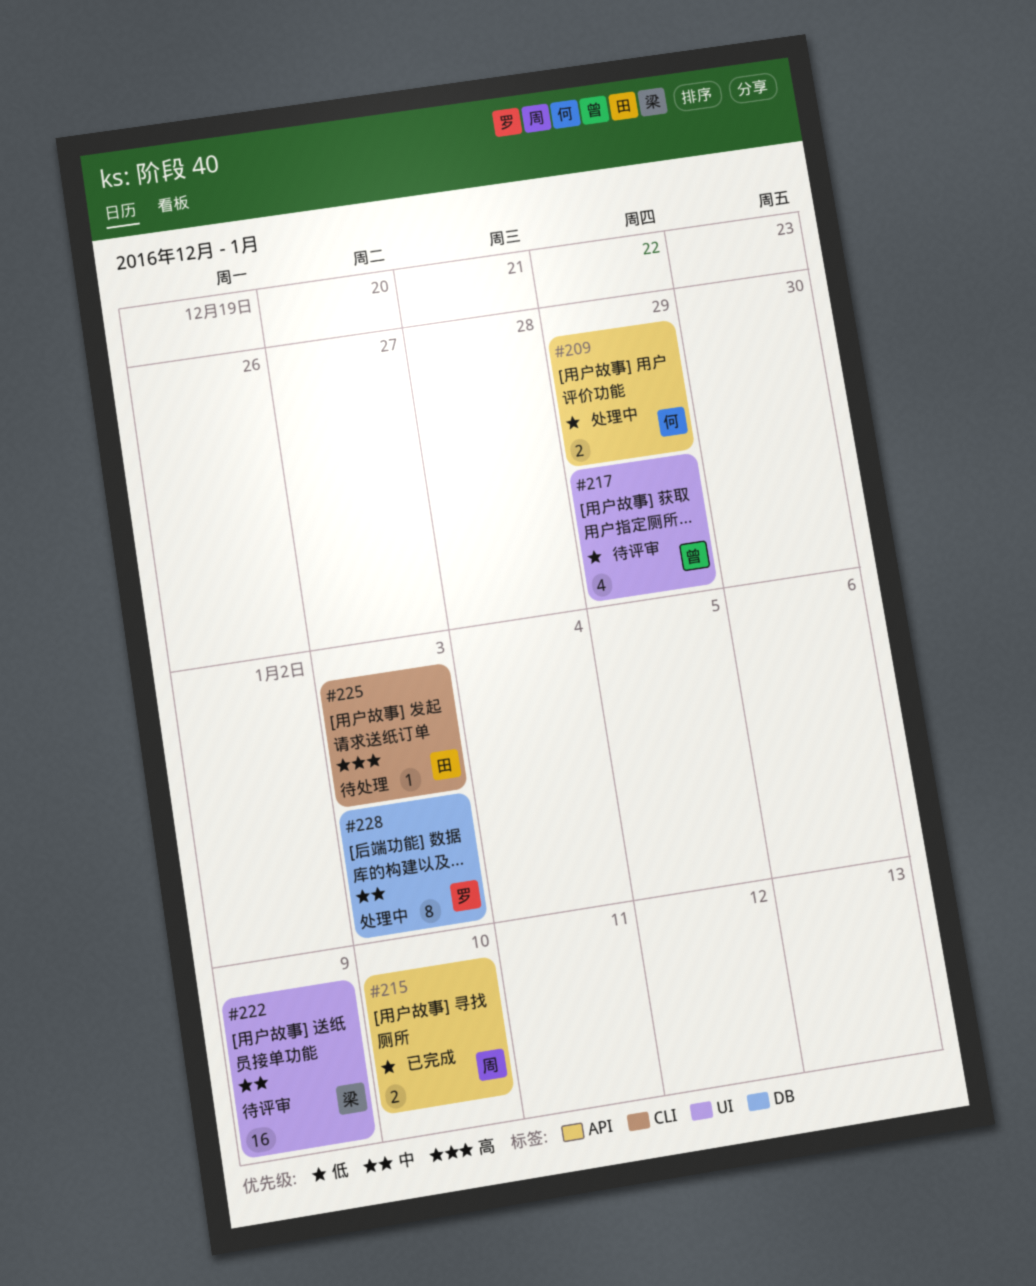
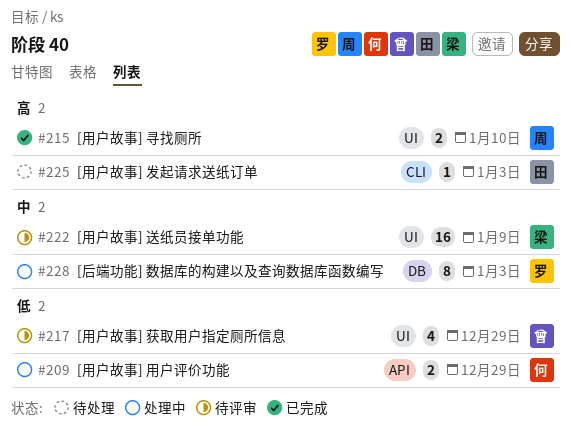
#215, priority: 低 -> 高
#215, label: API -> UI

